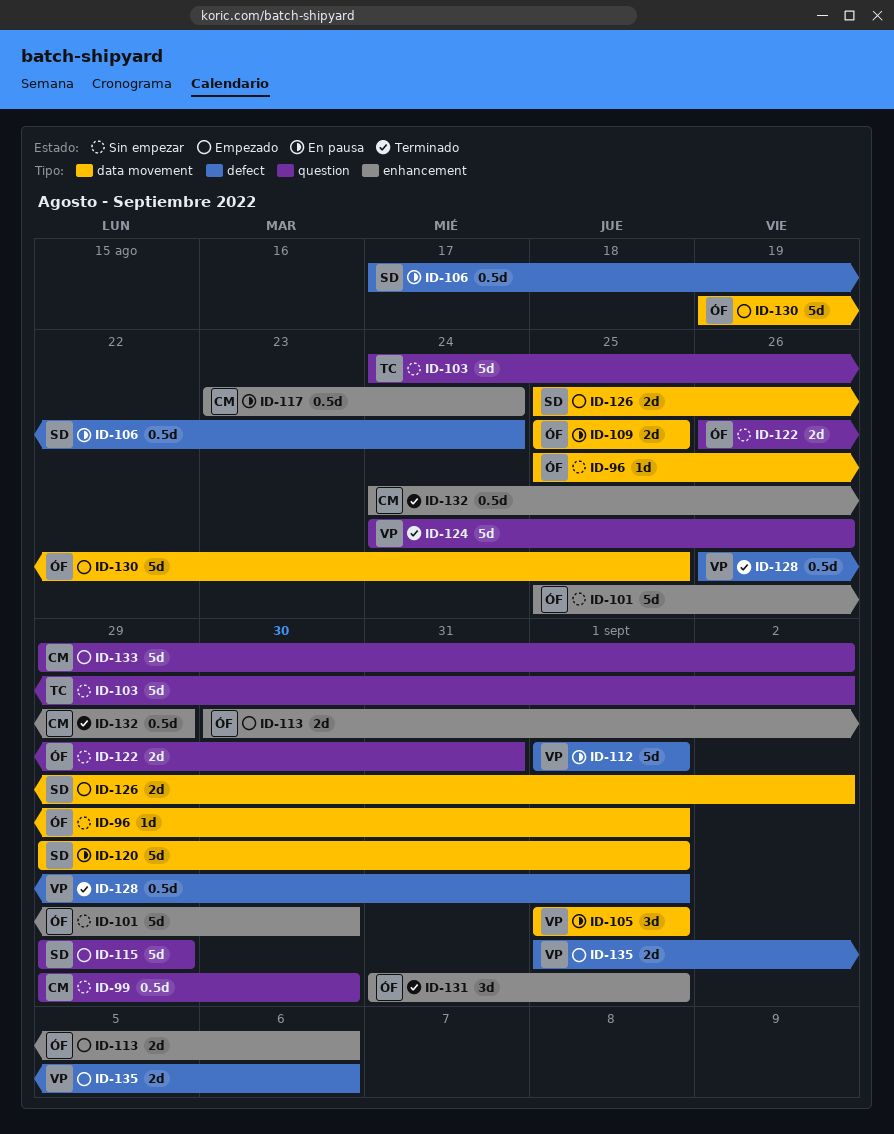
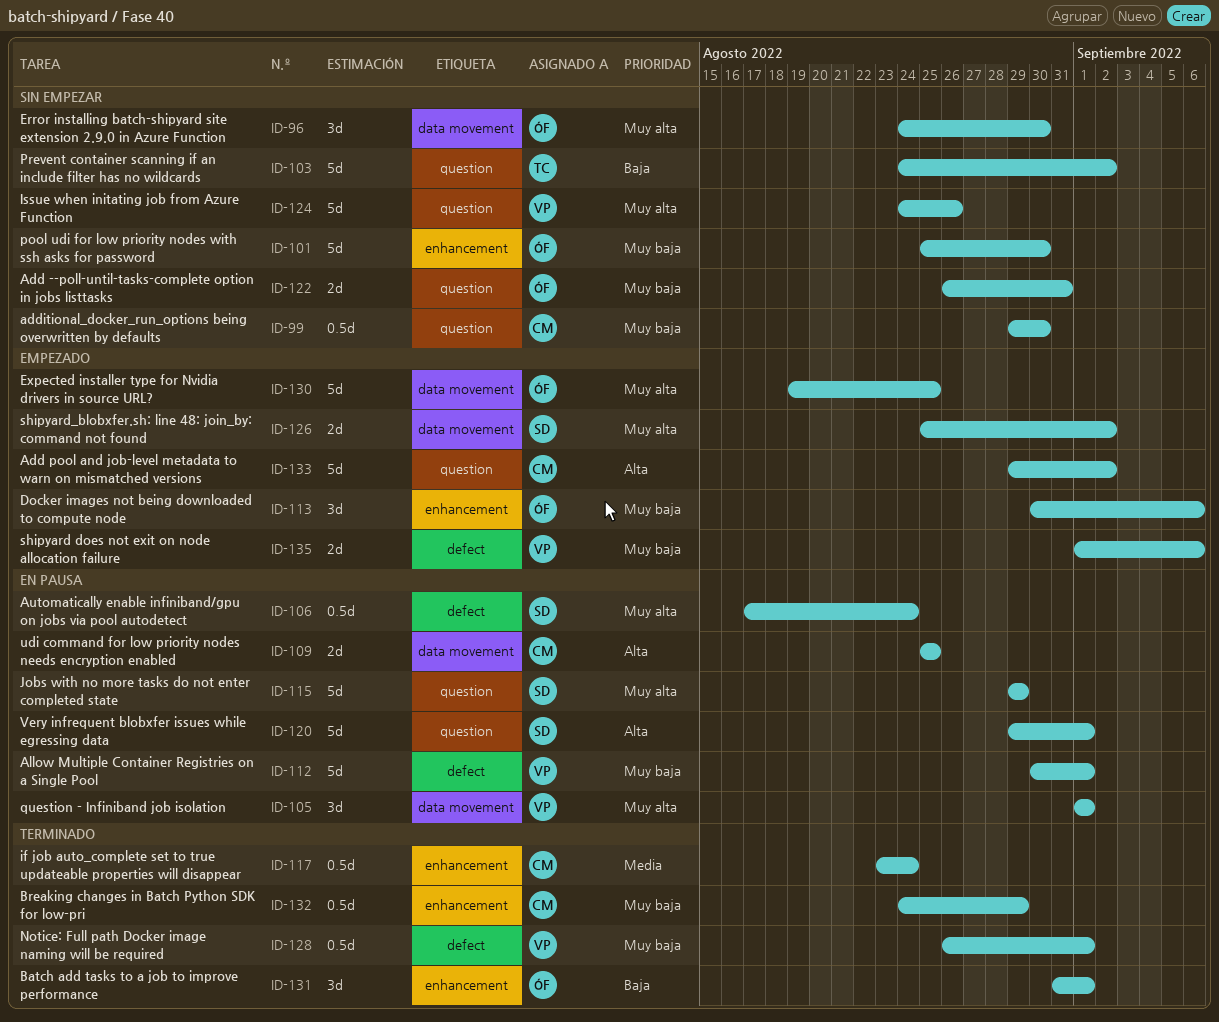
ID-96, estimate: 1d -> 3d
ID-96, start: Aug 25 -> Aug 24
ID-96, due: Sep 1 -> Aug 30
ID-109, owner: ÓF -> CM
ID-112, start: Sep 1 -> Aug 30
ID-113, estimate: 2d -> 3d
ID-115, status: Empezado -> En pausa
ID-117, status: En pausa -> Terminado
ID-120, label: data movement -> question
ID-124, status: Terminado -> Sin empezar

